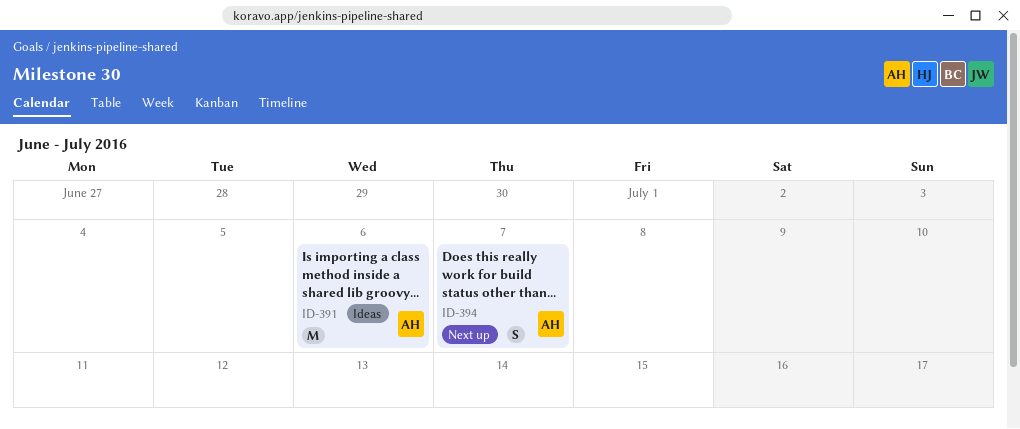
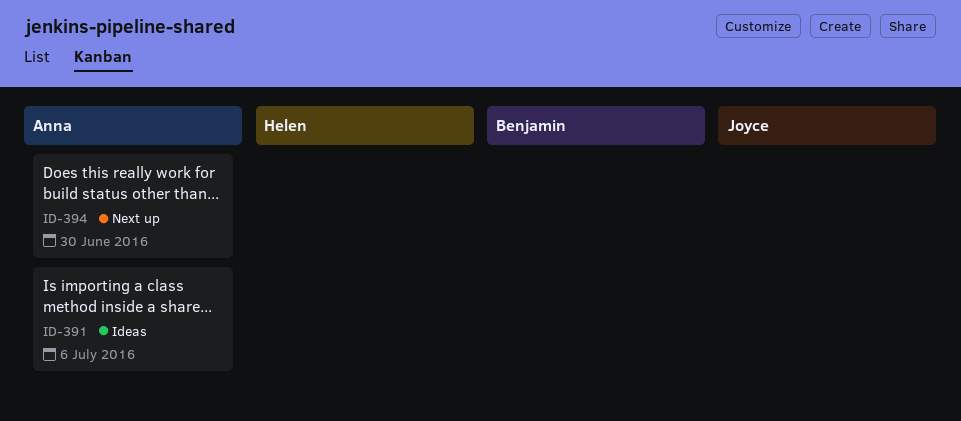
ID-394, due: Jul 7 -> Jun 30

